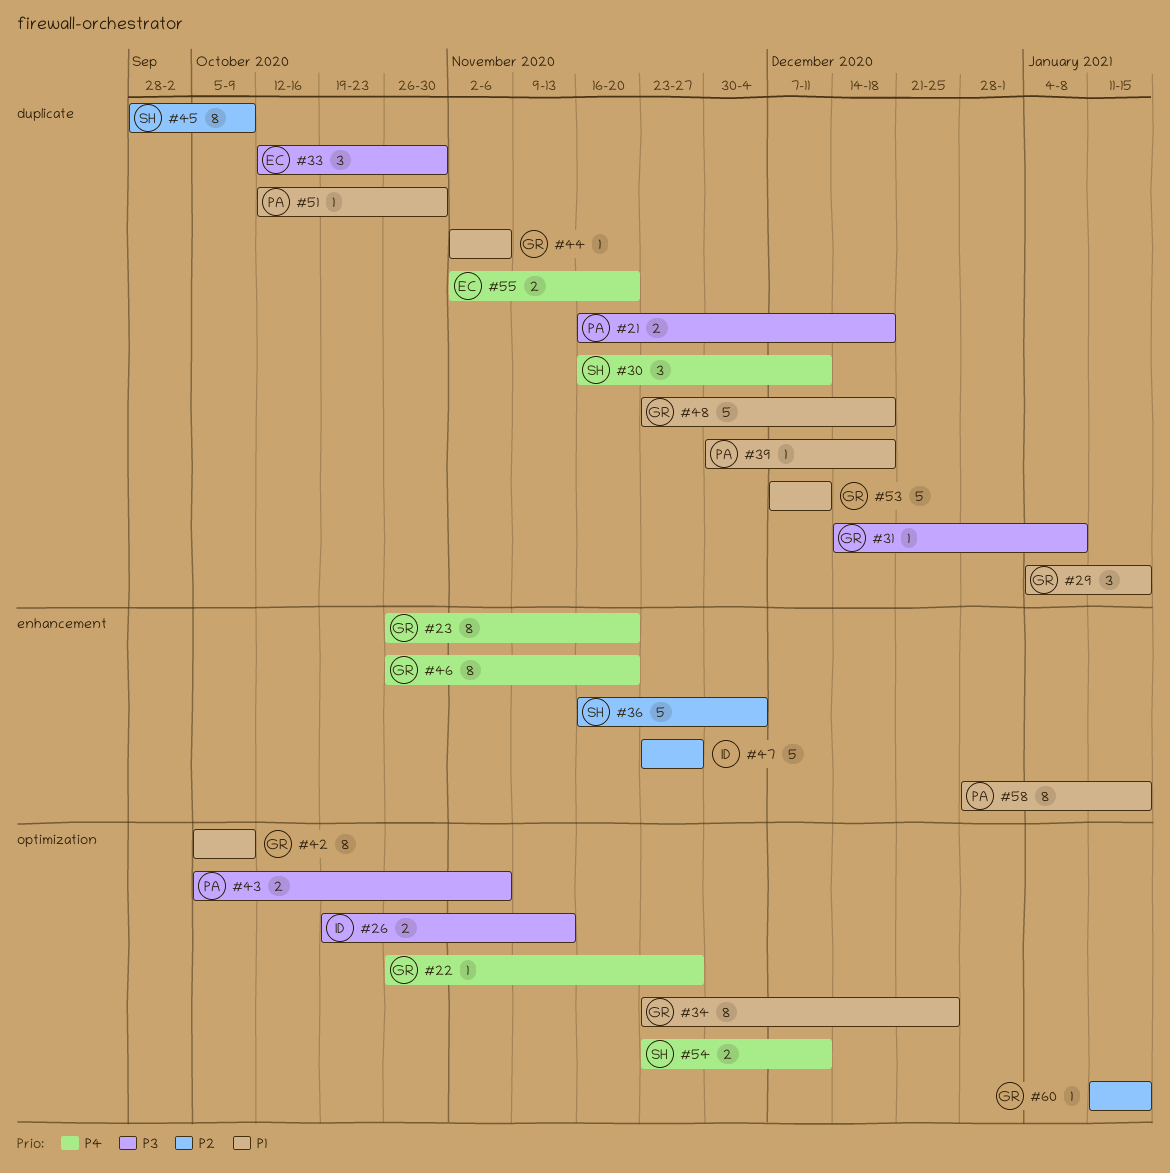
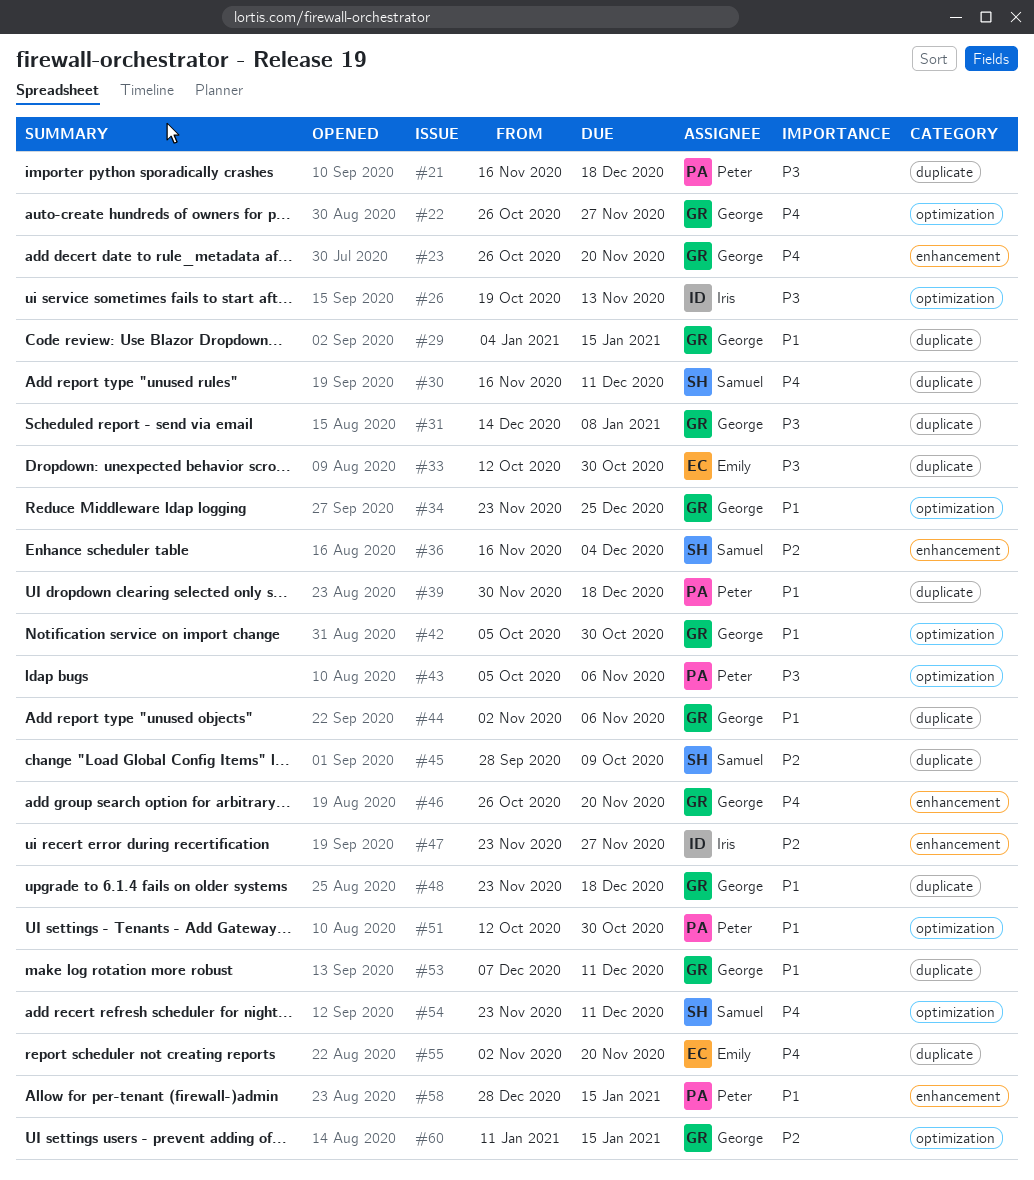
#42, due: Oct 9 -> Oct 30
#51, label: duplicate -> optimization

